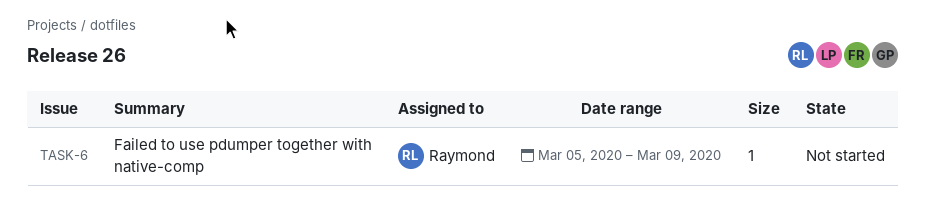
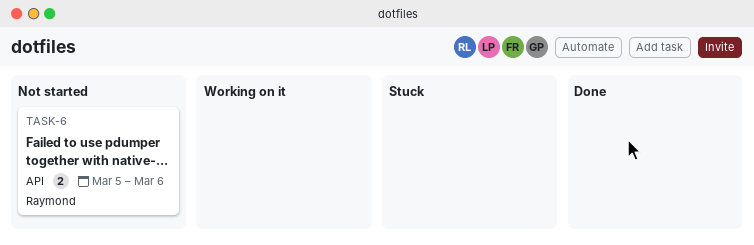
TASK-6, estimate: 1 -> 2
TASK-6, due: Mar 9 -> Mar 6

